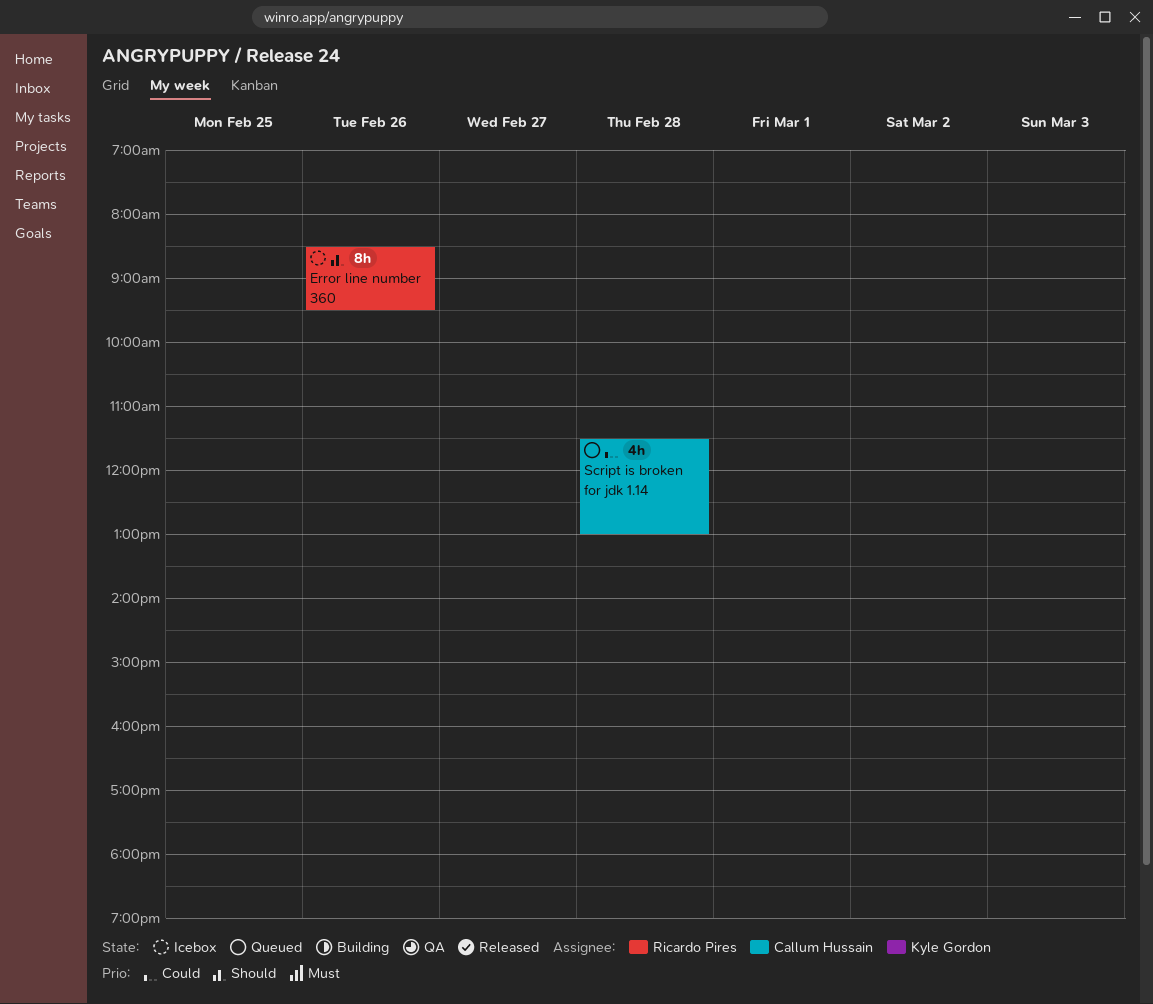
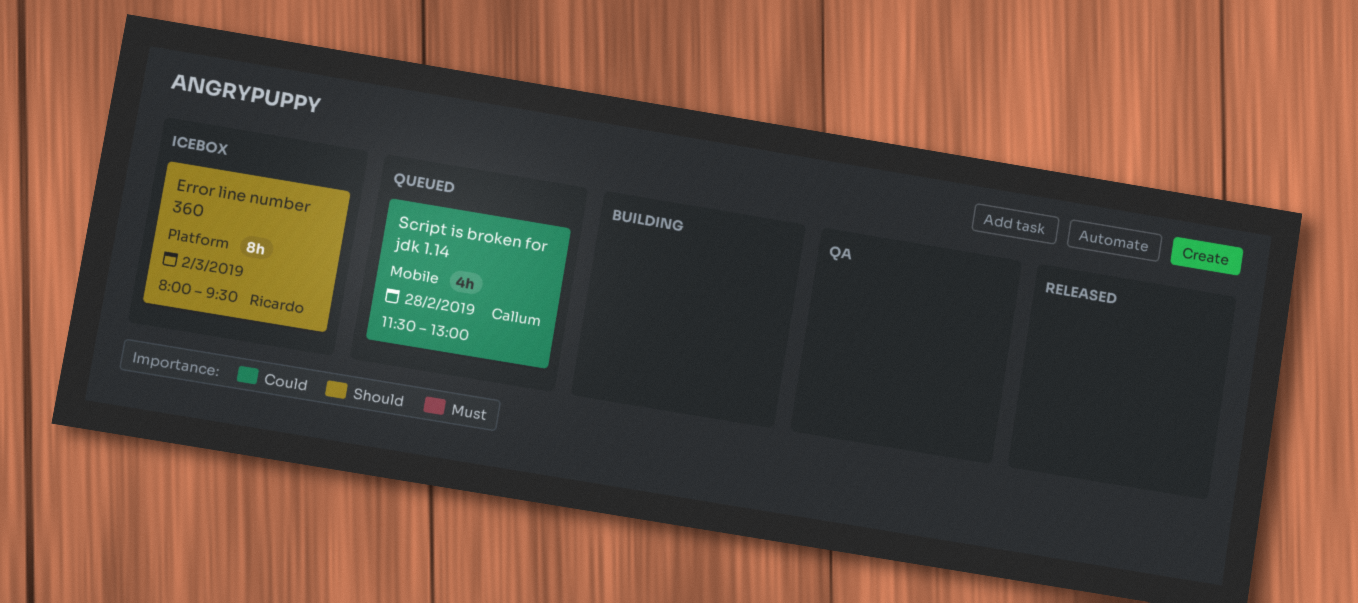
Error line number 360, day: Feb 26 -> Mar 2
Error line number 360, begins: 08:30 -> 08:00

